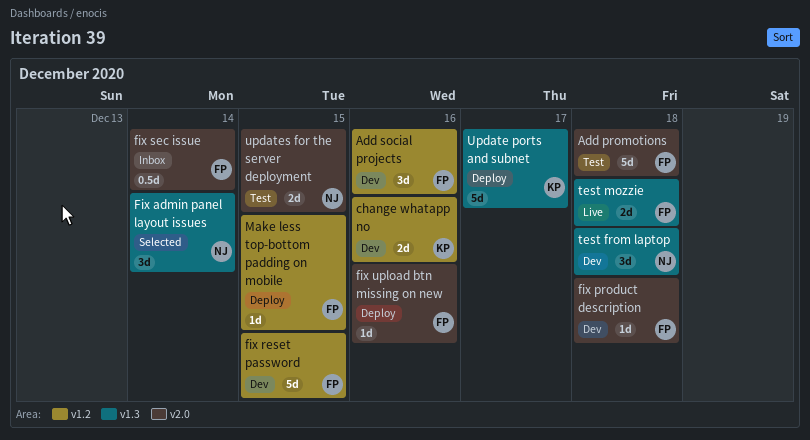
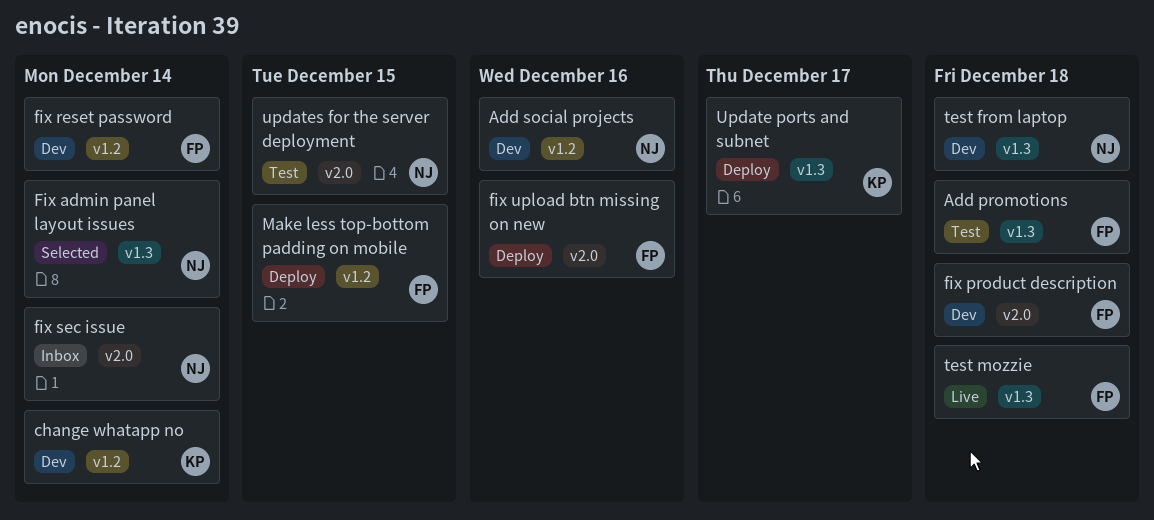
Add promotions, label: v2.0 -> v1.3
Add social projects, owner: FP -> NJ
change whatapp no, due: Dec 16 -> Dec 14
fix reset password, due: Dec 15 -> Dec 14
fix sec issue, owner: FP -> NJ

